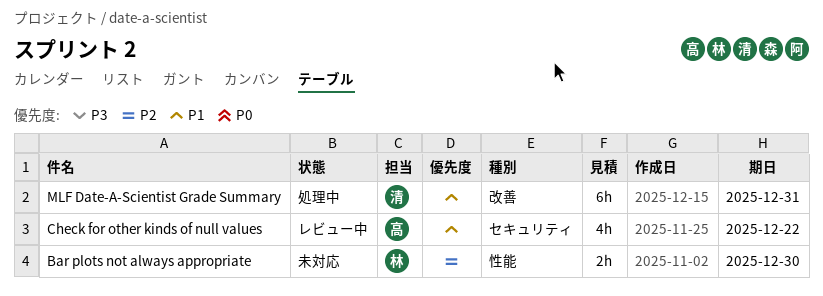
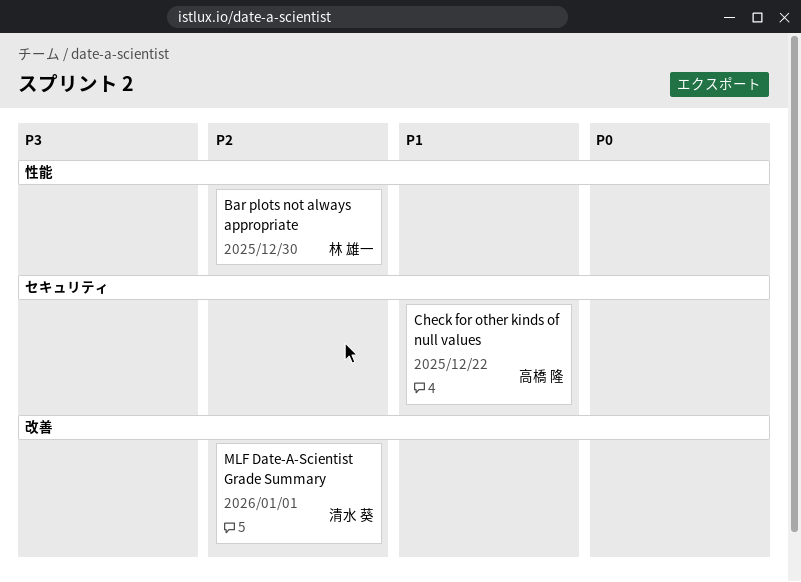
MLF Date-A-Scientist Grade Summary, priority: P1 -> P2
MLF Date-A-Scientist Grade Summary, due: Dec 31 -> Jan 1

